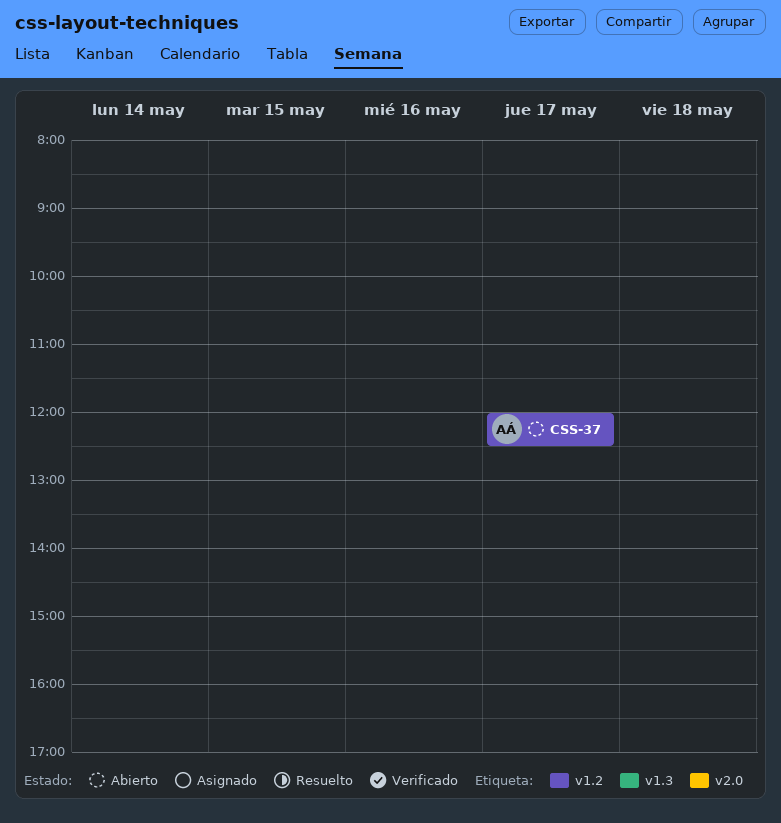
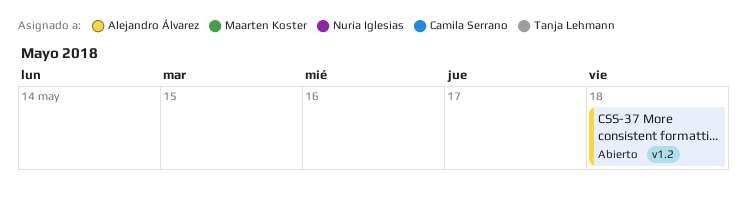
CSS-37, day: May 17 -> May 18

